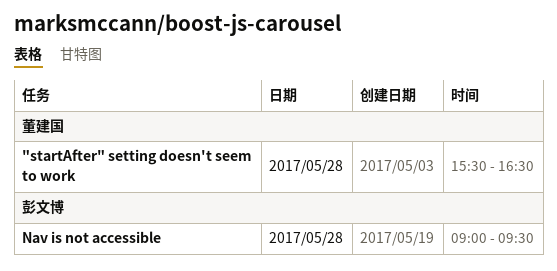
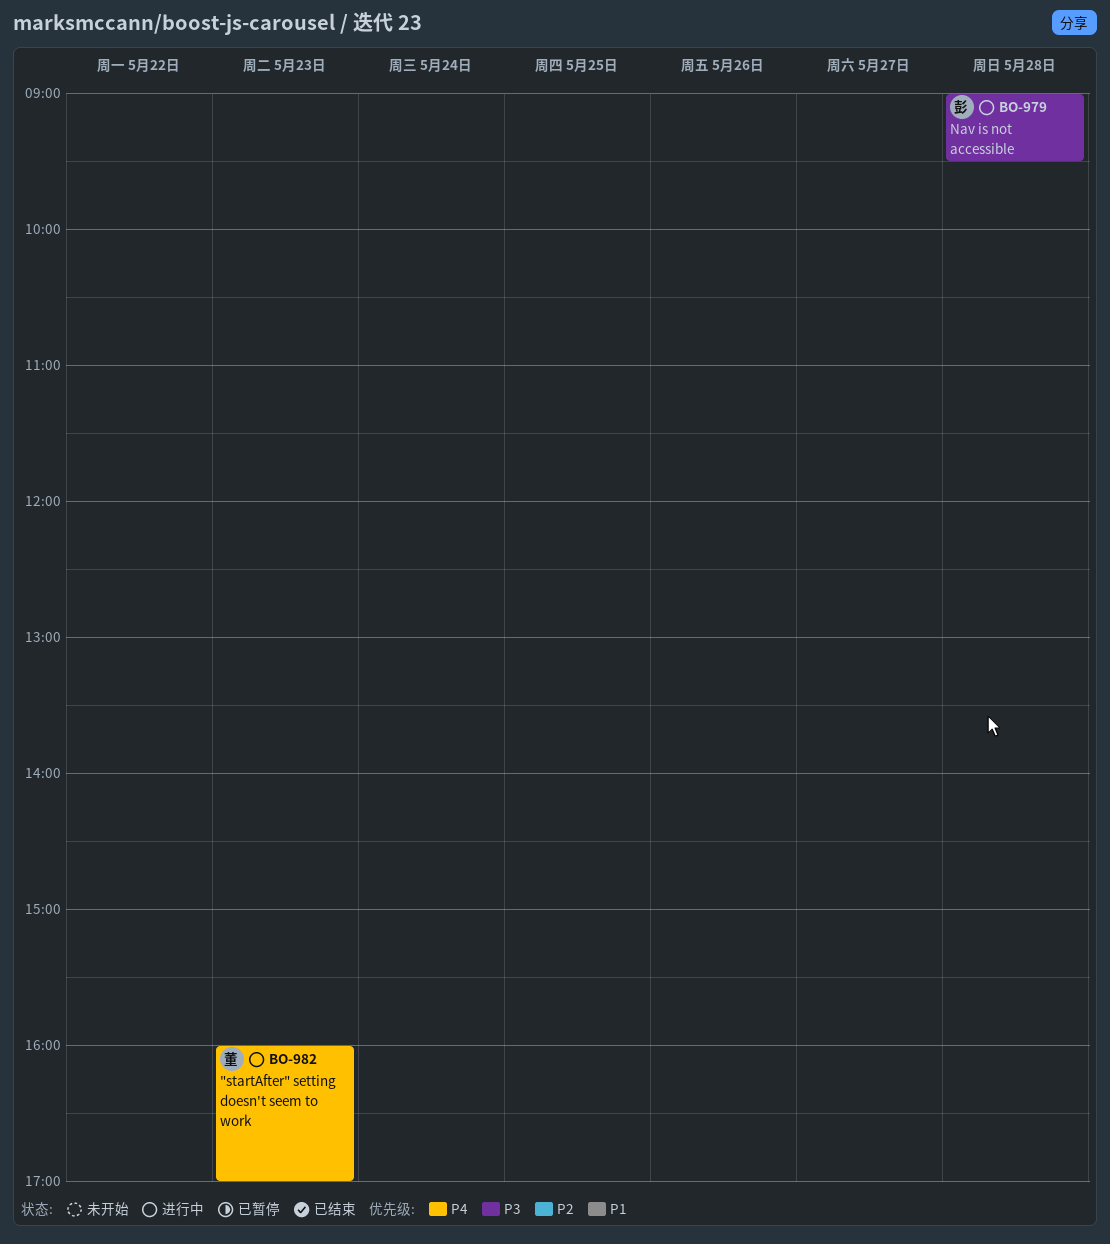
"startAfter" setting doesn't seem to work, day: May 28 -> May 23
"startAfter" setting doesn't seem to work, begins: 15:30 -> 16:00
"startAfter" setting doesn't seem to work, ends: 16:30 -> 17:00

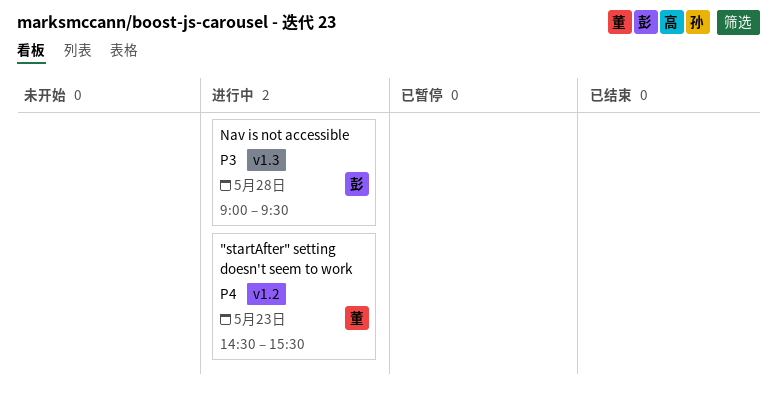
"startAfter" setting doesn't seem to work, begins: 16:00 -> 14:30
"startAfter" setting doesn't seem to work, ends: 17:00 -> 15:30

